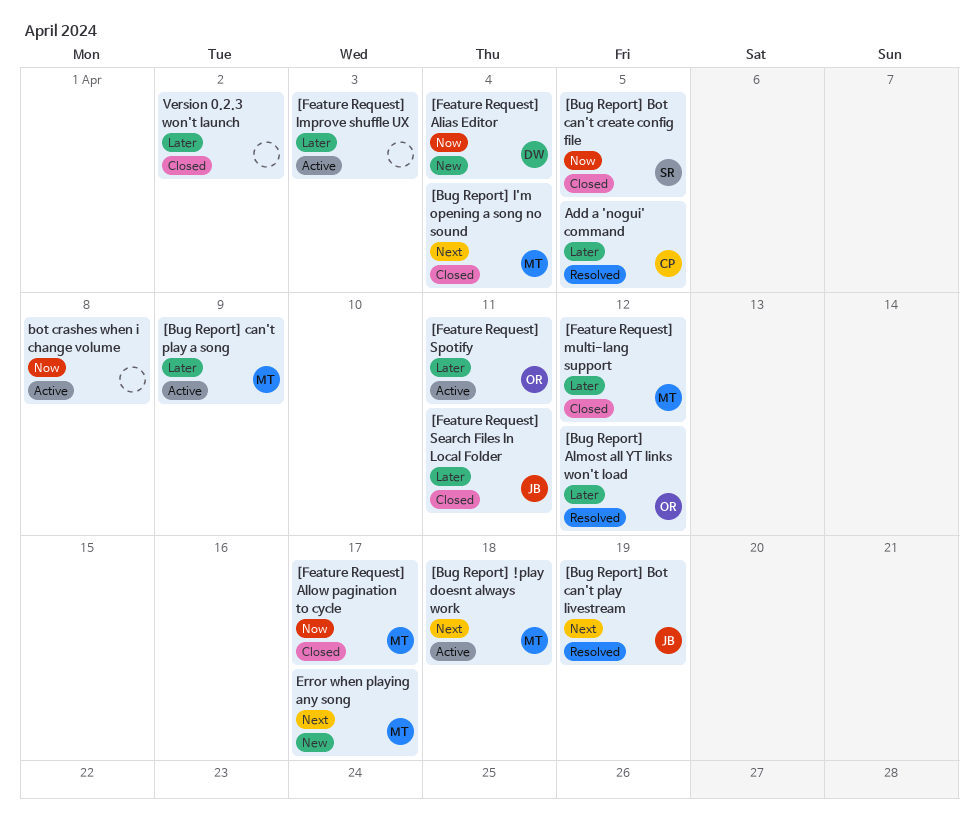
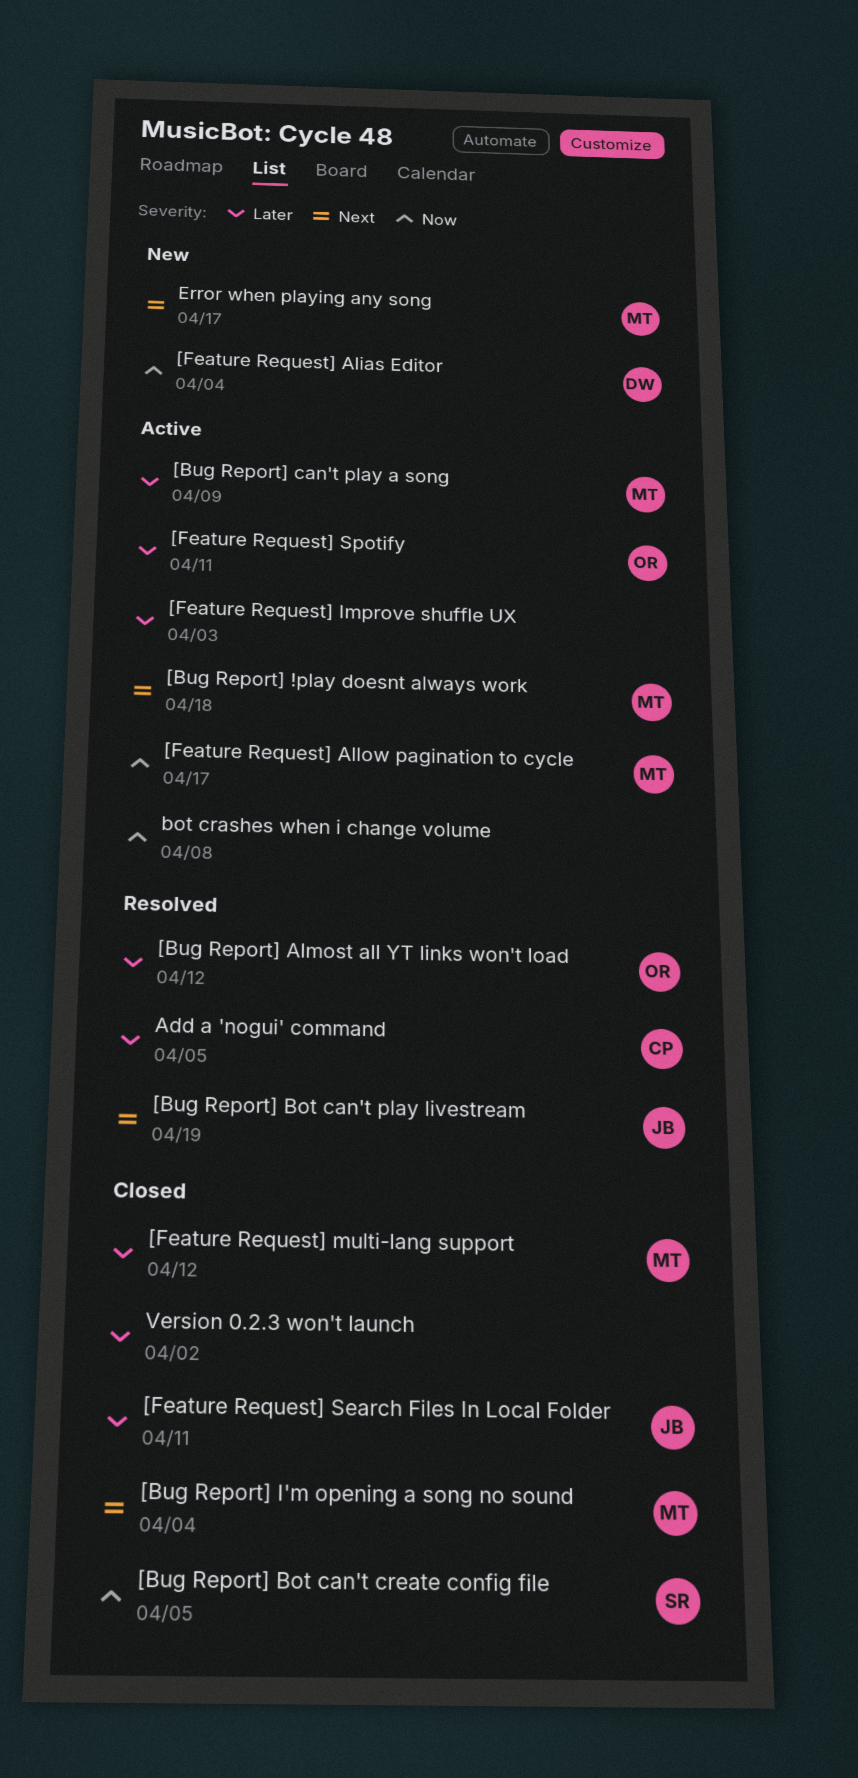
[Feature Request] Allow pagination to cycle, status: Closed -> Active

